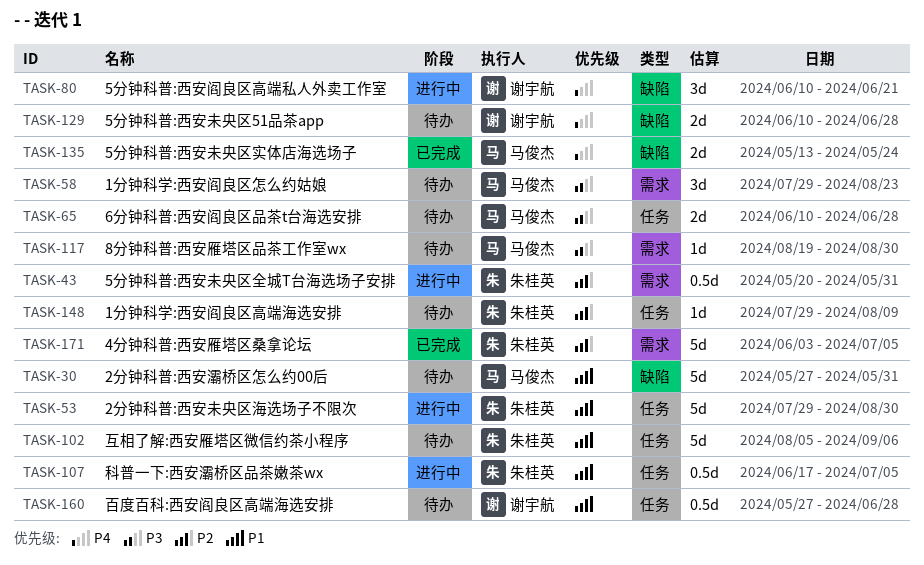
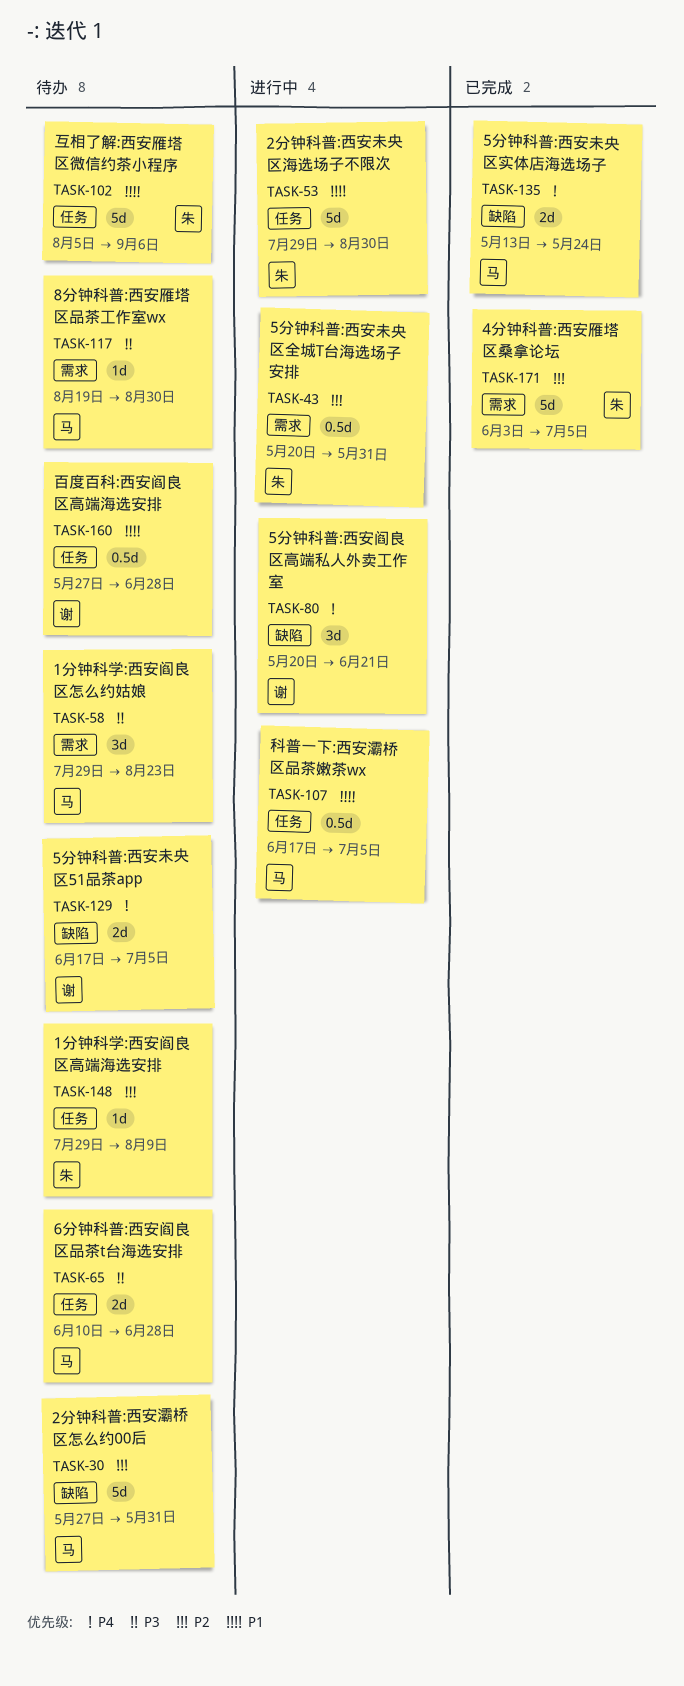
TASK-30, priority: P1 -> P2
TASK-80, start: Jun 10 -> May 20
TASK-107, owner: 朱桂英 -> 马俊杰
TASK-129, start: Jun 10 -> Jun 17
TASK-129, due: Jun 28 -> Jul 5

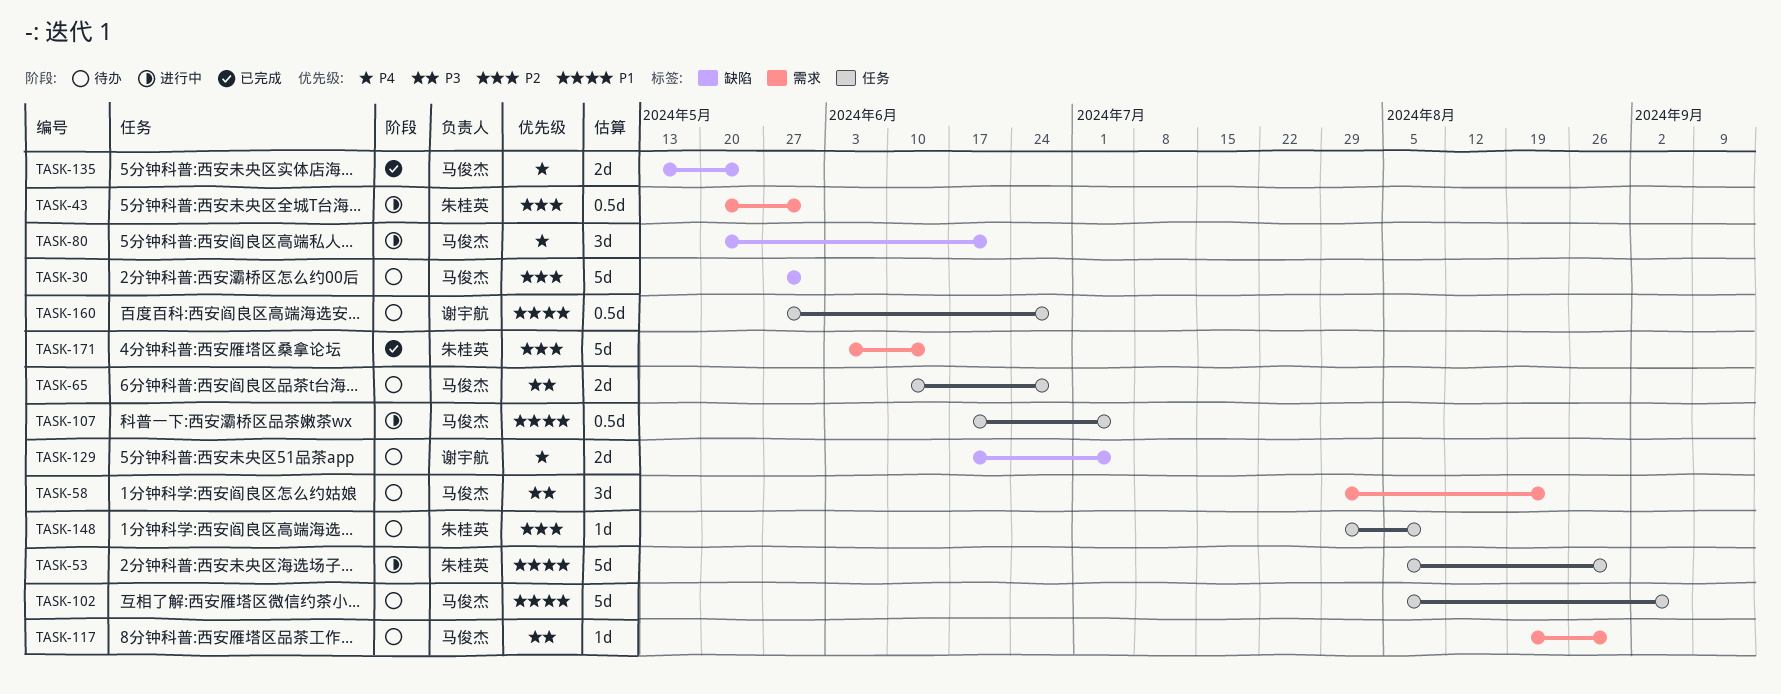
TASK-53, start: Jul 29 -> Aug 5
TASK-80, owner: 谢宇航 -> 马俊杰
TASK-102, owner: 朱桂英 -> 马俊杰
TASK-171, due: Jul 5 -> Jun 14

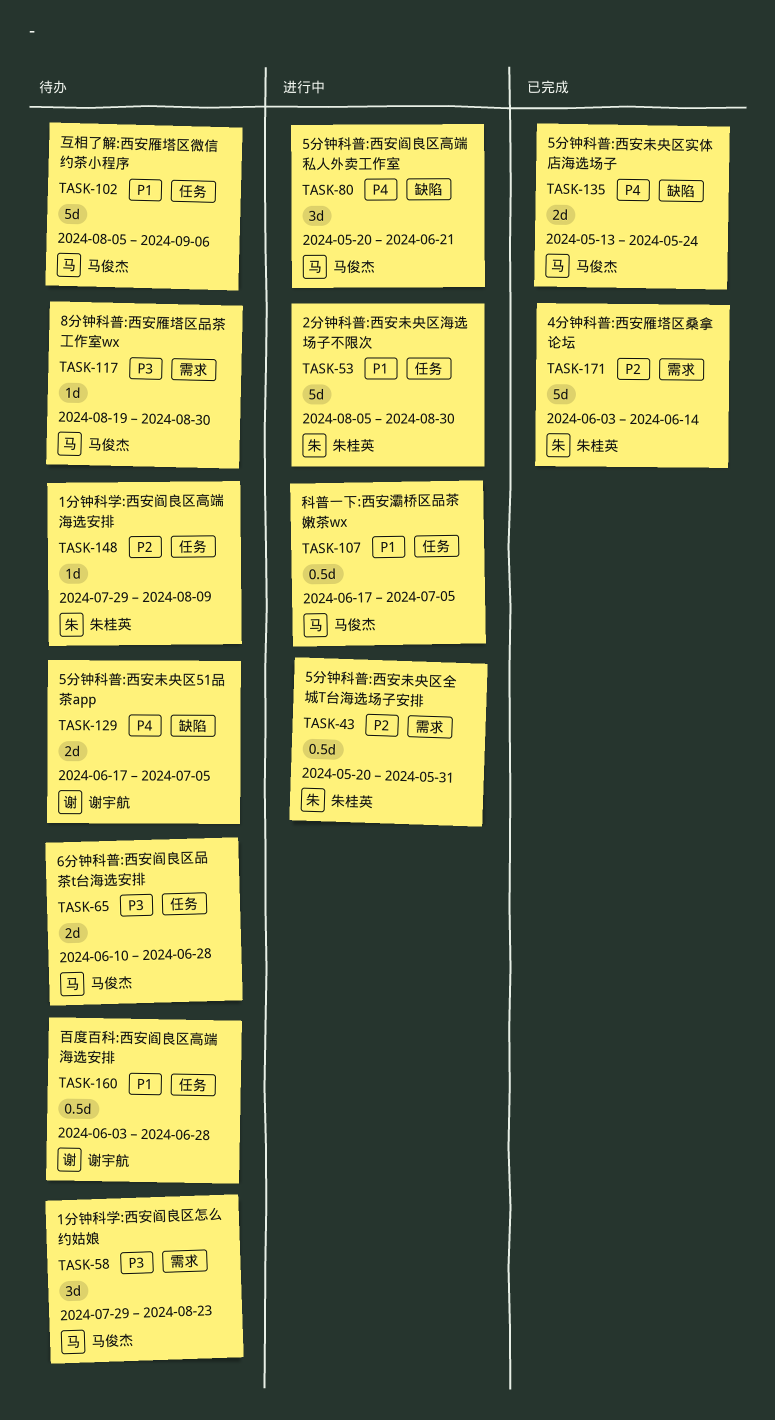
TASK-30: present -> none
TASK-160, start: May 27 -> Jun 3

